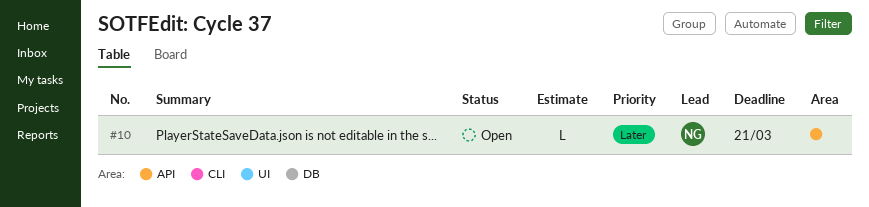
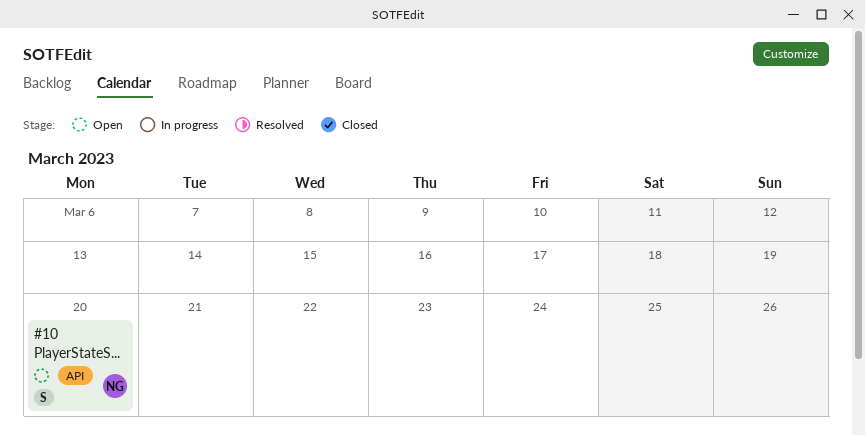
#10, estimate: L -> S
#10, due: Mar 21 -> Mar 20

